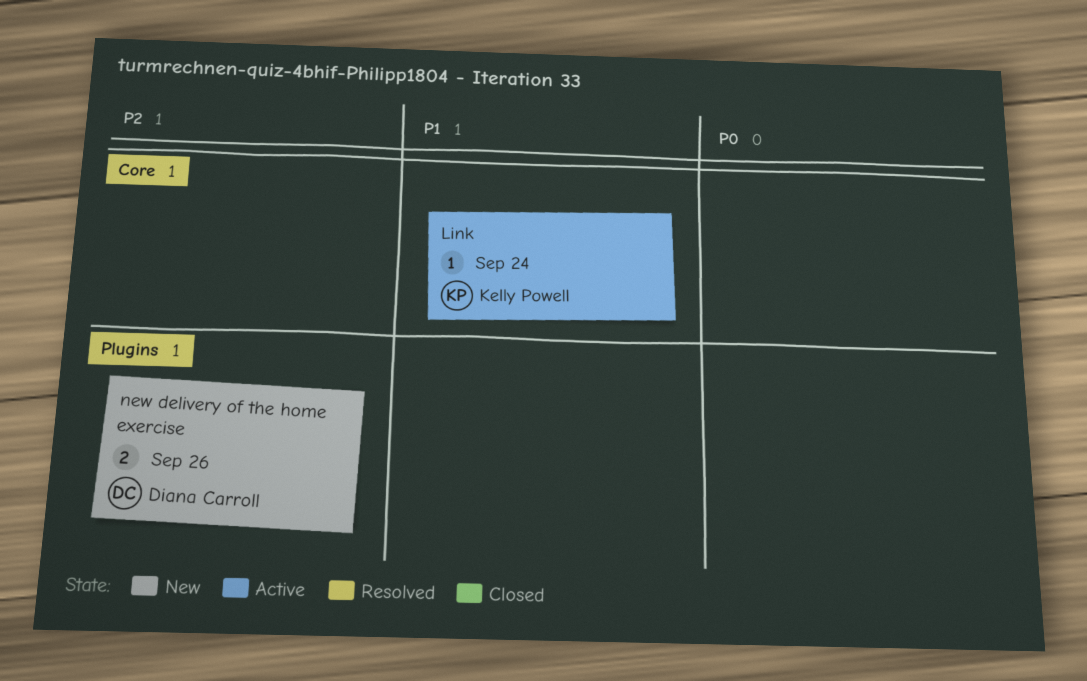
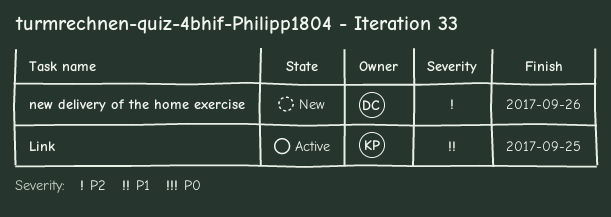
Link, due: Sep 24 -> Sep 25

